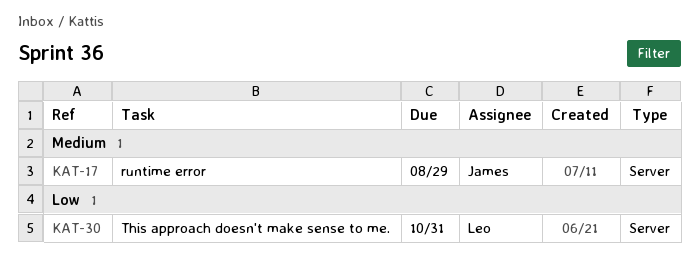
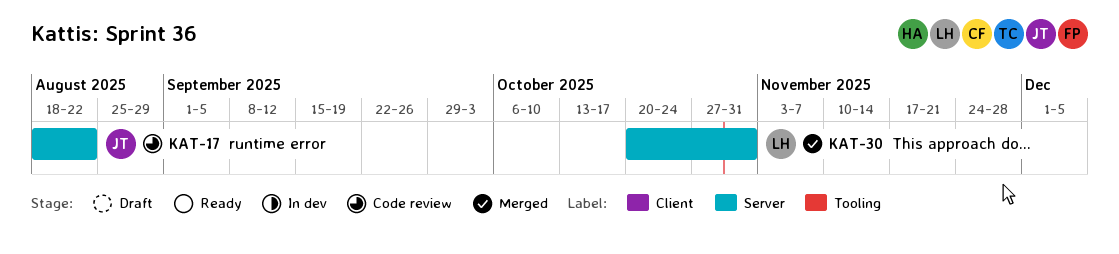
KAT-17, due: Aug 29 -> Aug 22

